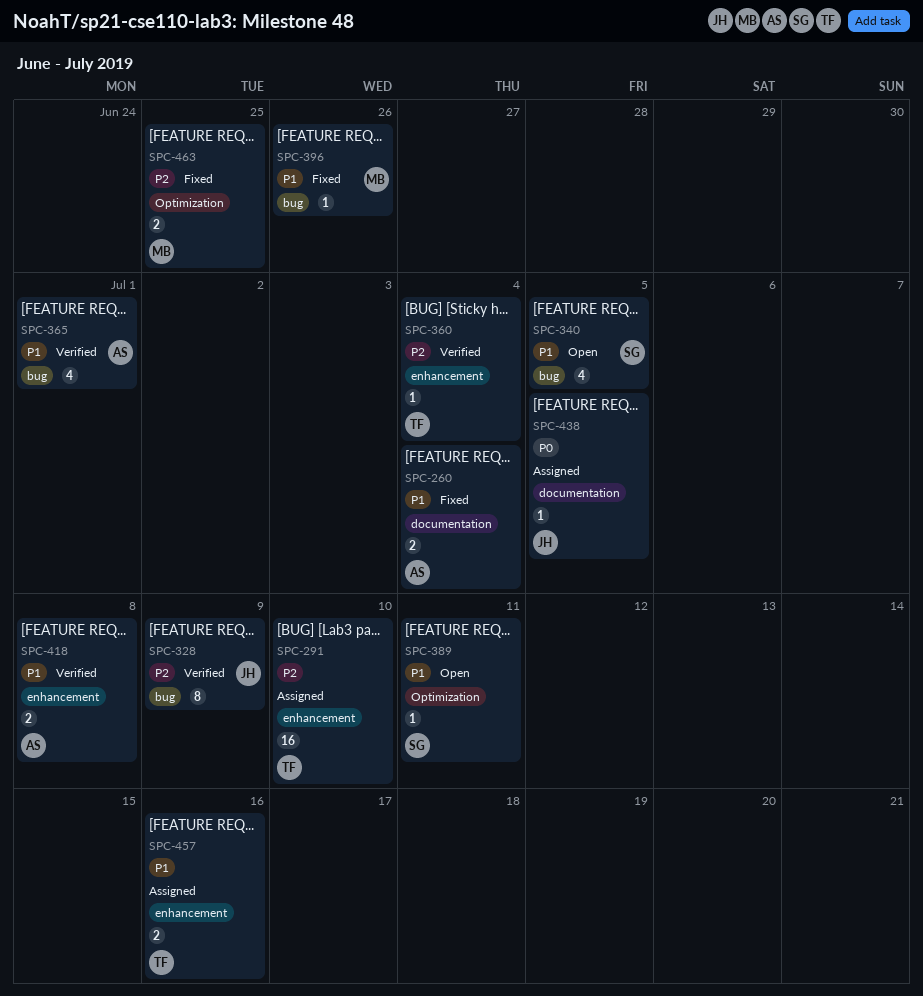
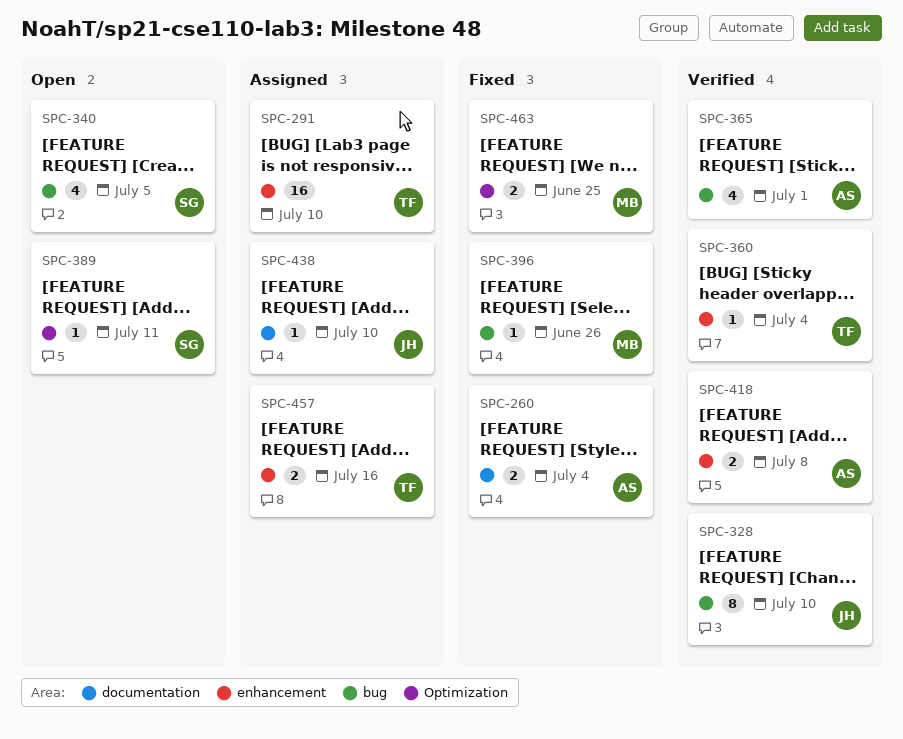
SPC-328, due: Jul 9 -> Jul 10
SPC-438, due: Jul 5 -> Jul 10

